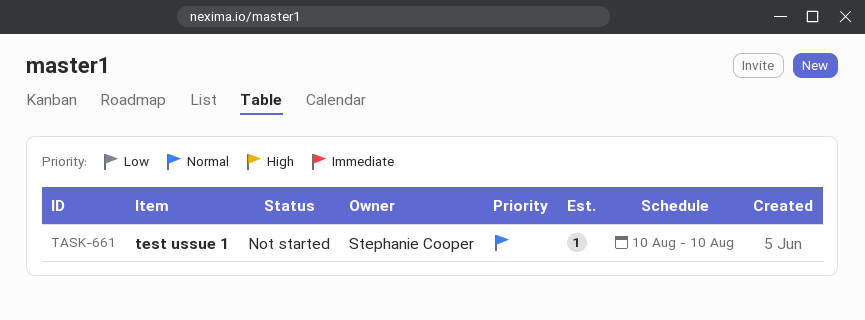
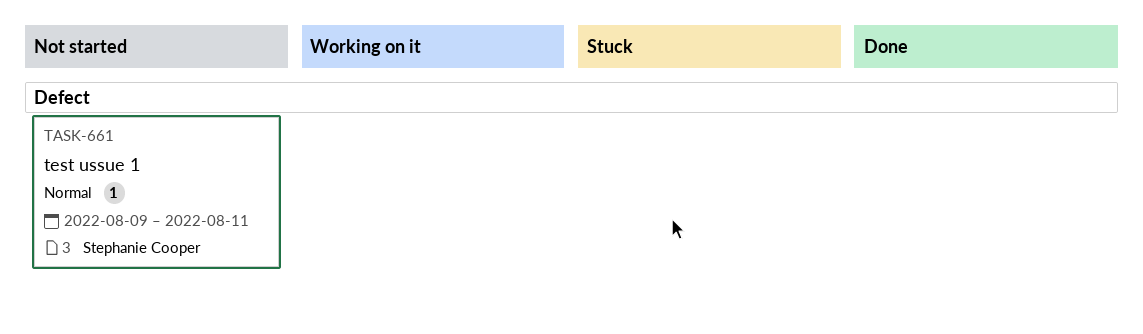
TASK-661, start: Aug 10 -> Aug 9
TASK-661, due: Aug 10 -> Aug 11

